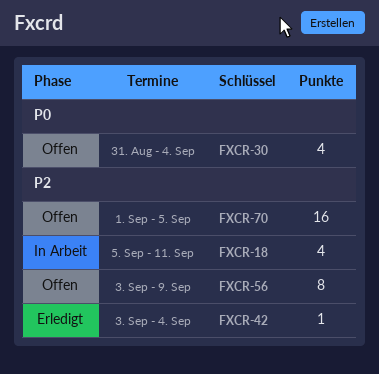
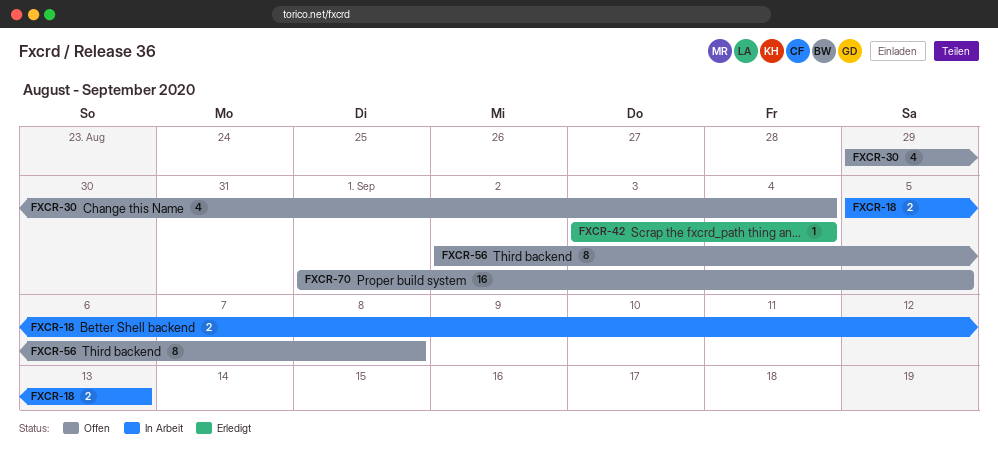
FXCR-18, estimate: 4 -> 2
FXCR-18, due: Sep 11 -> Sep 13
FXCR-30, start: Aug 31 -> Aug 29
FXCR-56, start: Sep 3 -> Sep 2
FXCR-56, due: Sep 9 -> Sep 8

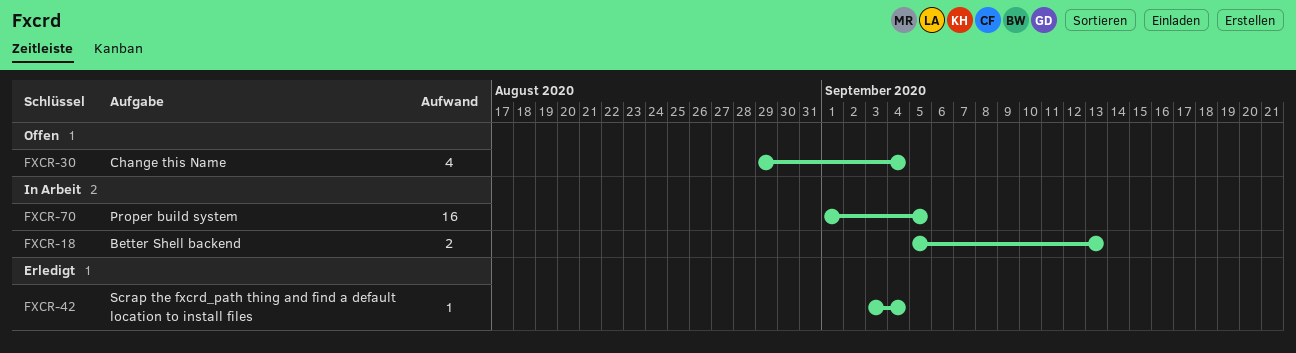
FXCR-56: present -> none
FXCR-70, status: Offen -> In Arbeit

